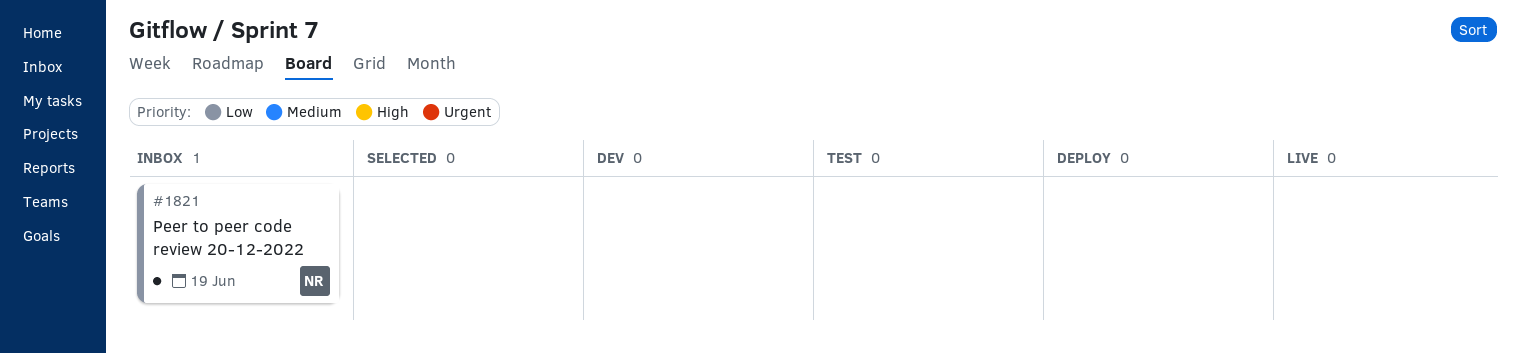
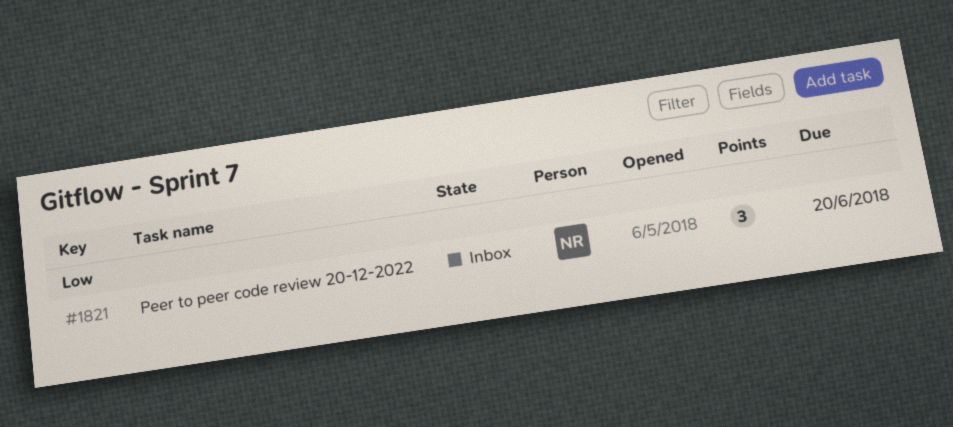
#1821, estimate: 1 -> 3
#1821, due: Jun 19 -> Jun 20

